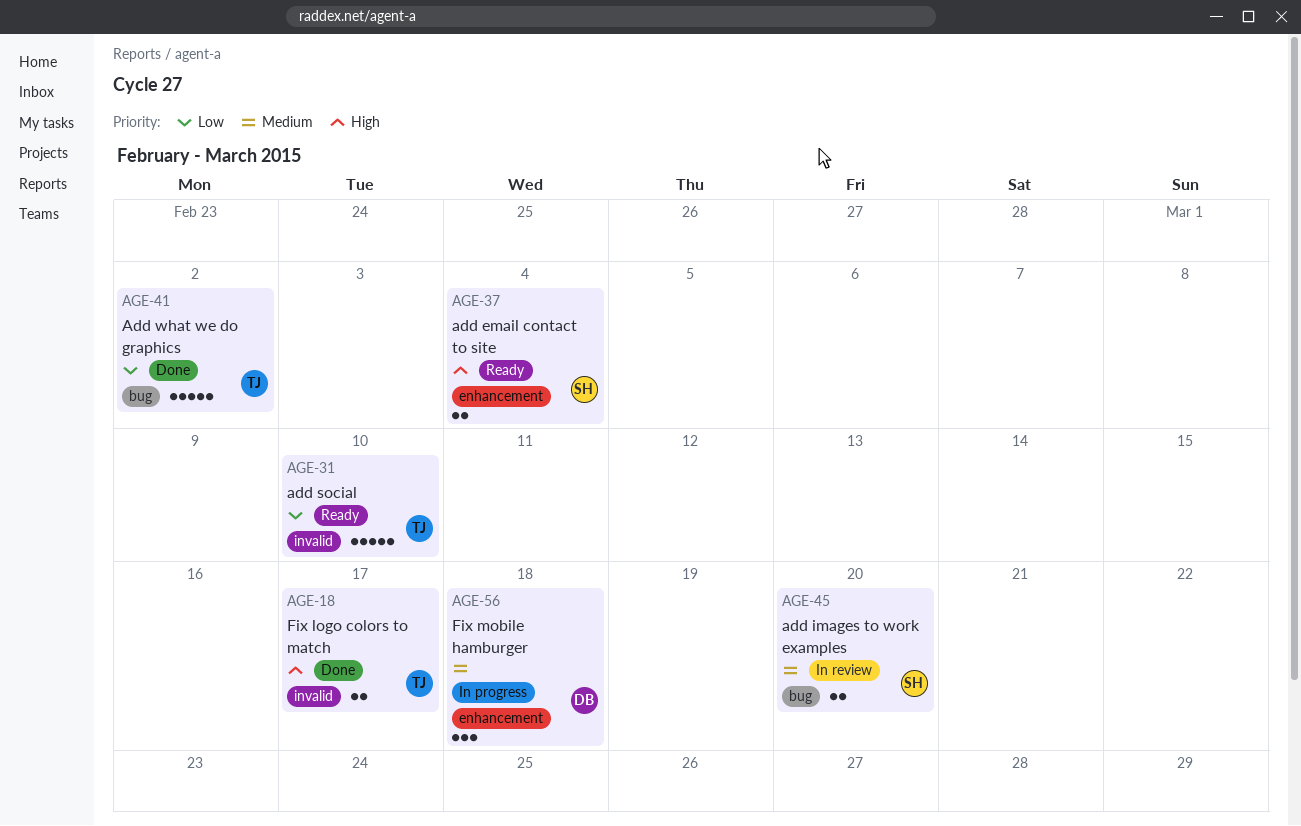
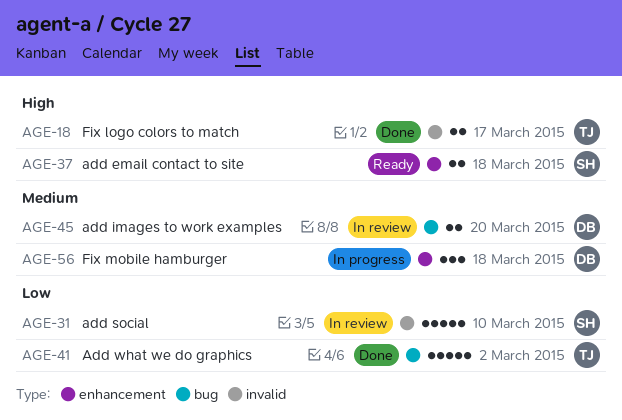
AGE-31, status: Ready -> In review
AGE-31, owner: TJ -> SH
AGE-37, due: Mar 4 -> Mar 18
AGE-45, owner: SH -> DB

